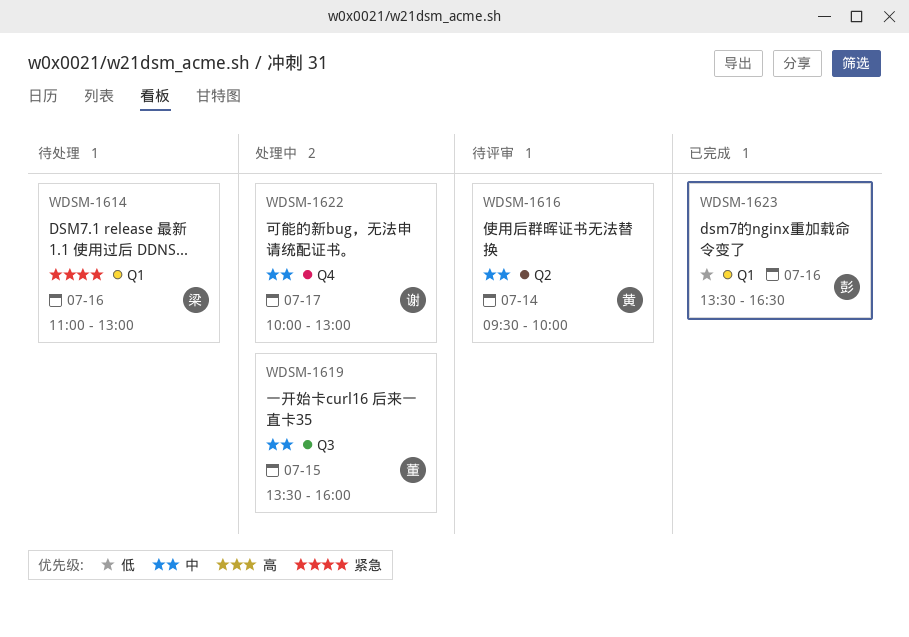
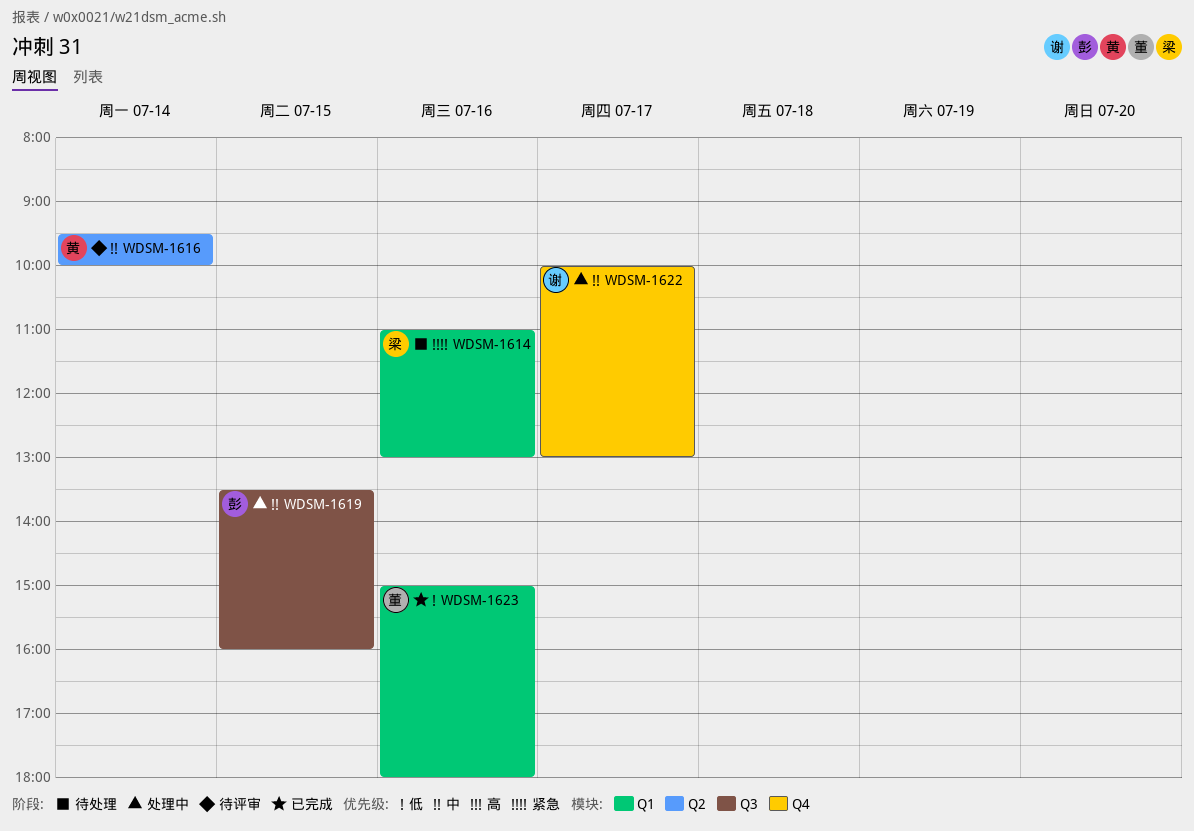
WDSM-1619, owner: 董 -> 彭
WDSM-1623, owner: 彭 -> 董
WDSM-1623, begins: 13:30 -> 15:00
WDSM-1623, ends: 16:30 -> 18:00

